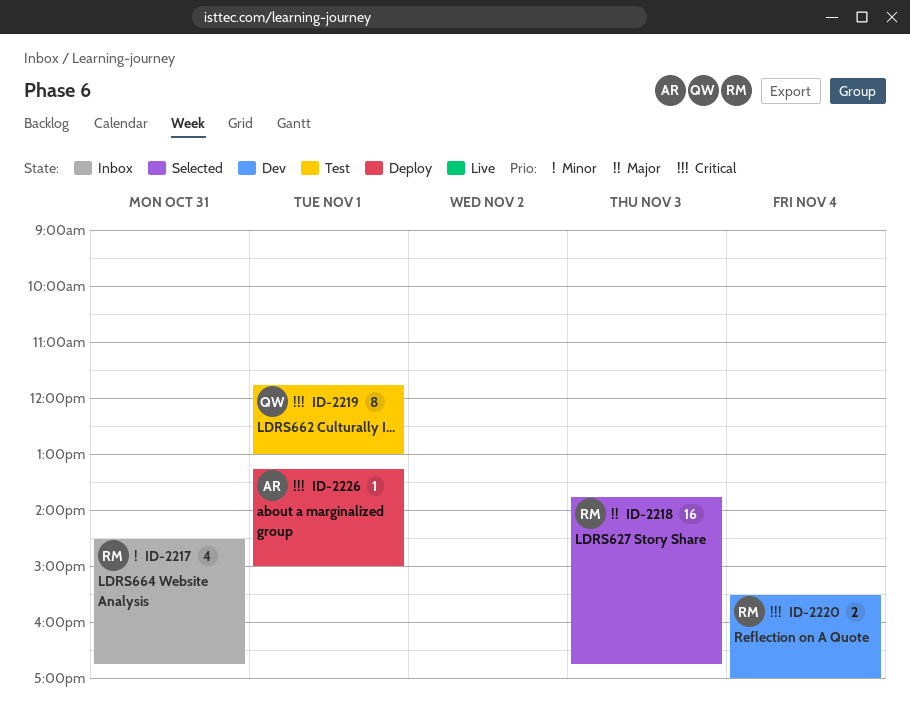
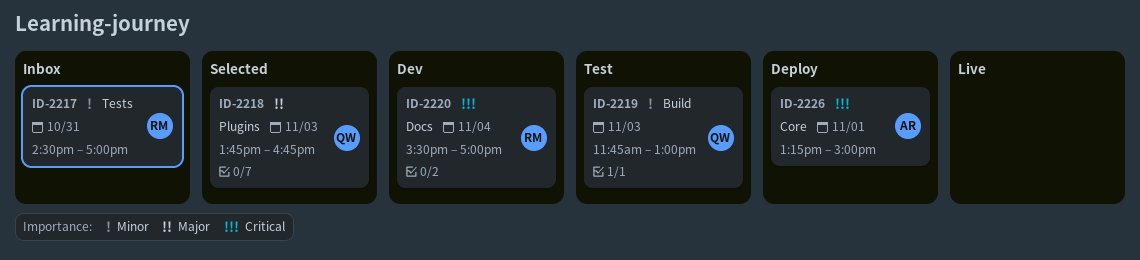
ID-2217, ends: 16:45 -> 17:00
ID-2218, owner: RM -> QW
ID-2219, priority: Critical -> Minor
ID-2219, day: Nov 1 -> Nov 3

